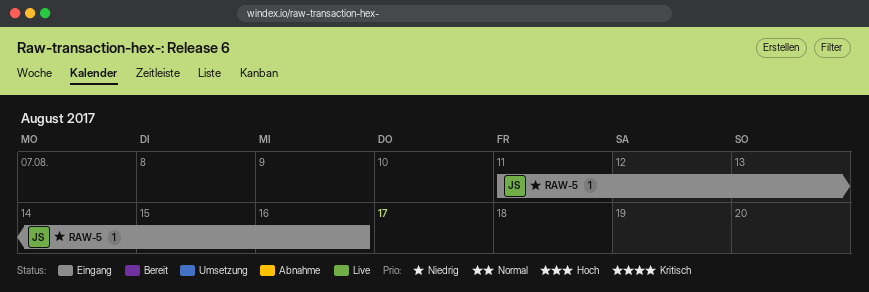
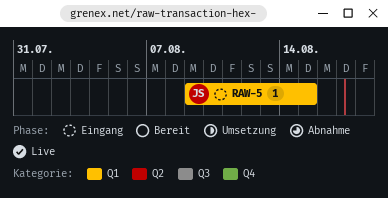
RAW-5, start: Aug 11 -> Aug 9
RAW-5, due: Aug 16 -> Aug 15

